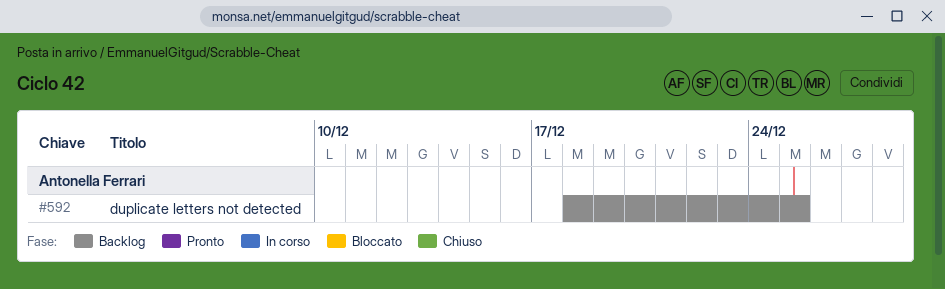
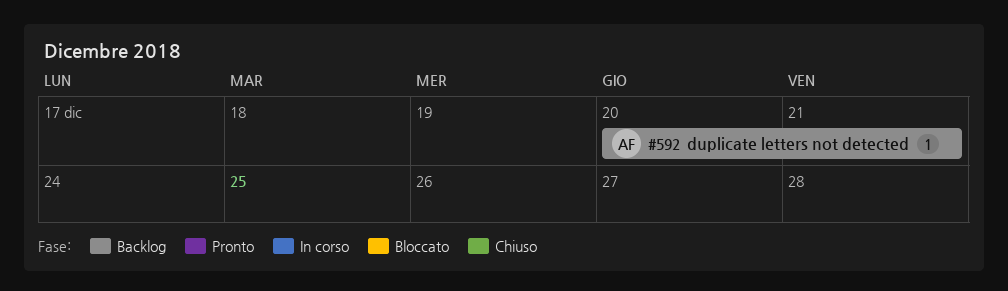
#592, start: Dec 18 -> Dec 20
#592, due: Dec 25 -> Dec 21

